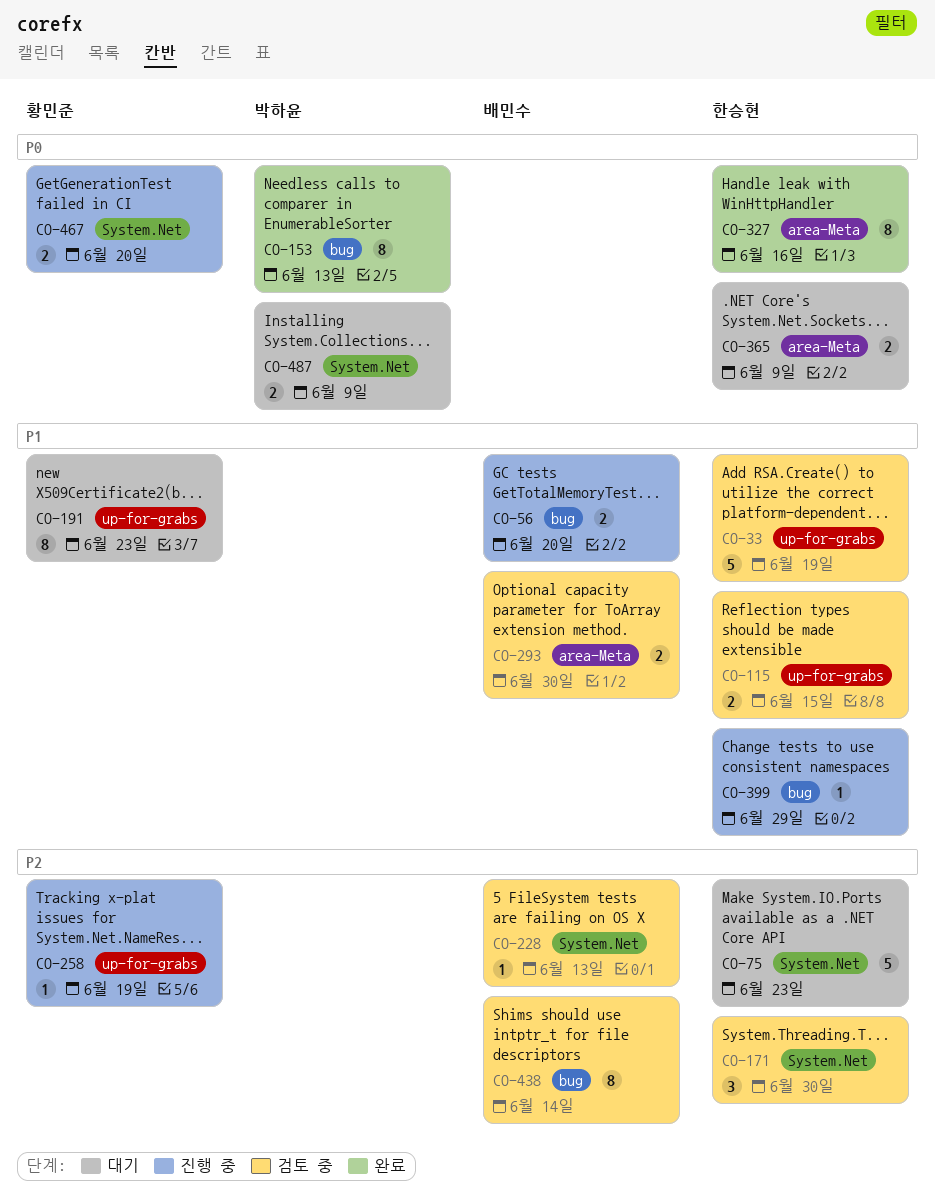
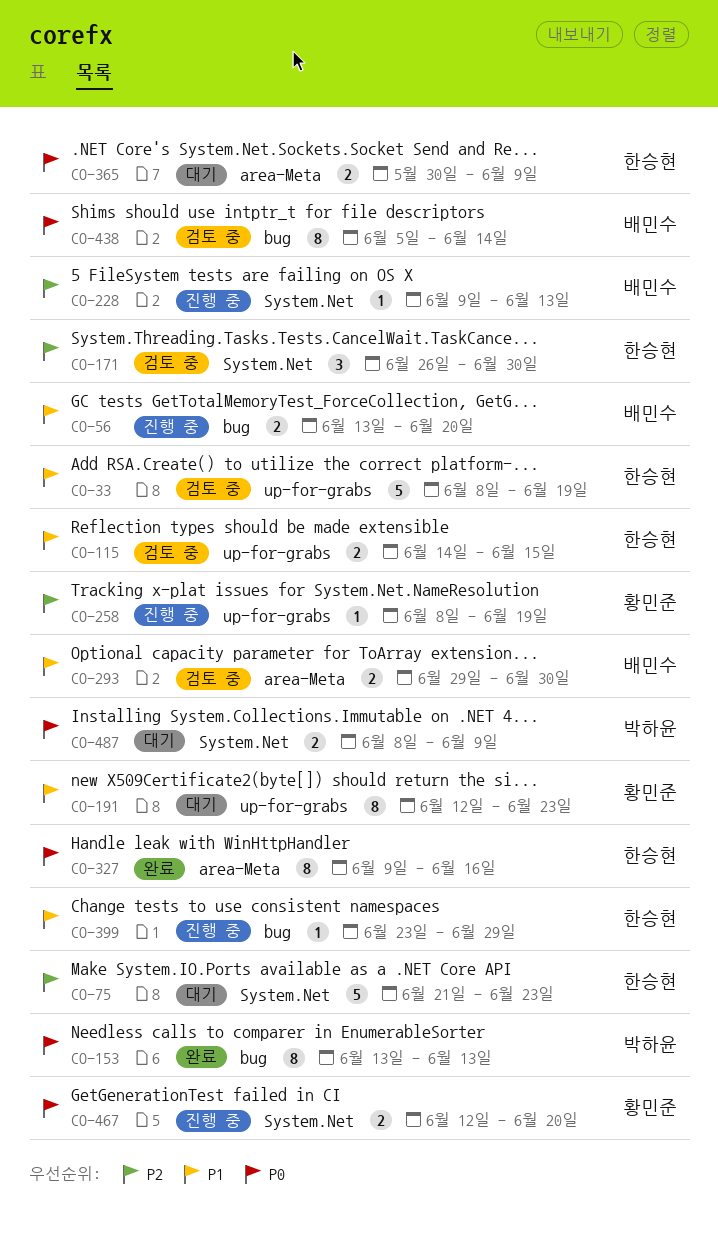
CO-228, status: 검토 중 -> 진행 중
CO-438, priority: P2 -> P0

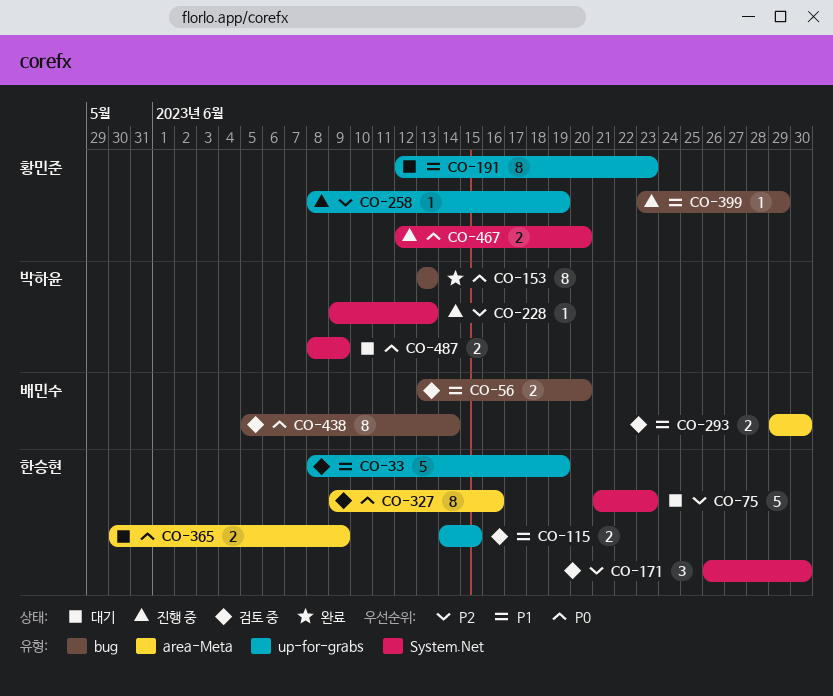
CO-56, status: 진행 중 -> 검토 중
CO-228, owner: 배민수 -> 박하윤
CO-327, status: 완료 -> 검토 중
CO-399, owner: 한승현 -> 황민준

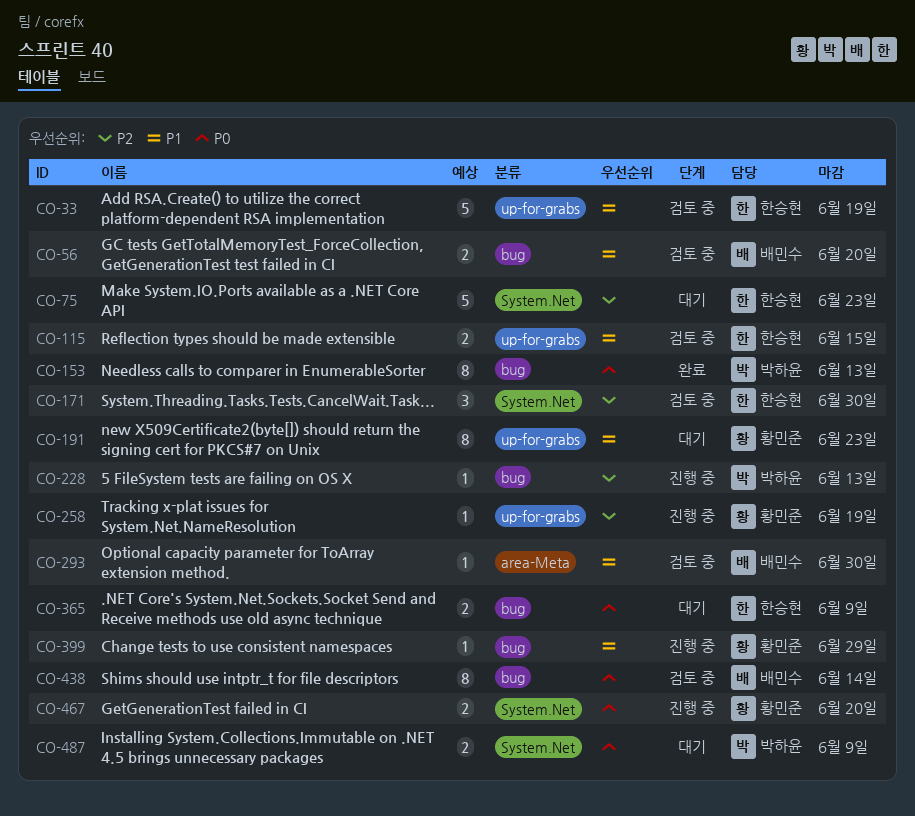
CO-228, label: System.Net -> bug
CO-293, estimate: 2 -> 1
CO-327: present -> none
CO-365, label: area-Meta -> bug

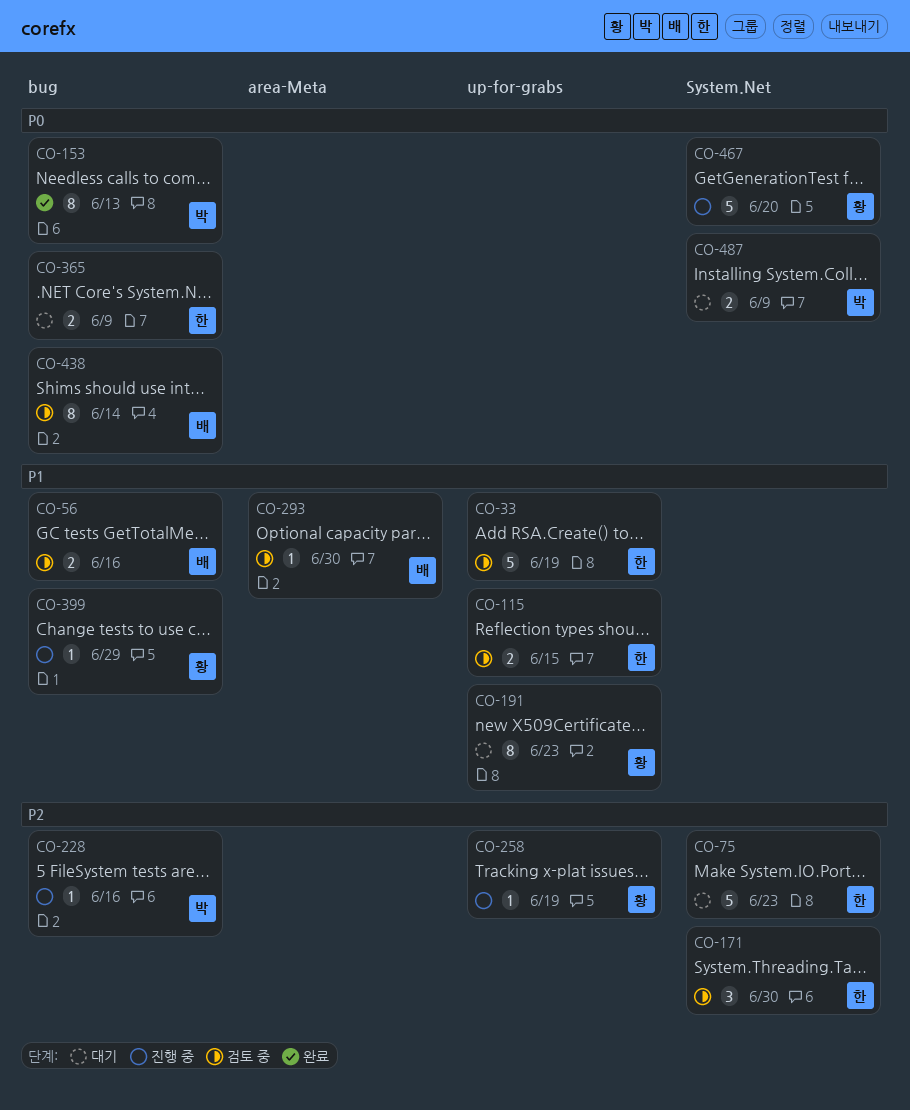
CO-56, due: Jun 20 -> Jun 16
CO-228, due: Jun 13 -> Jun 16
CO-467, estimate: 2 -> 5

